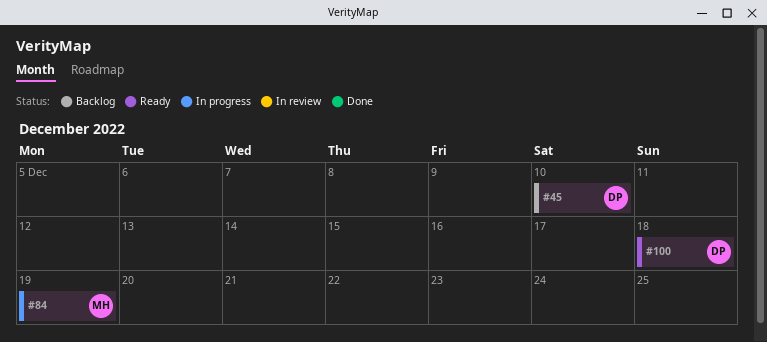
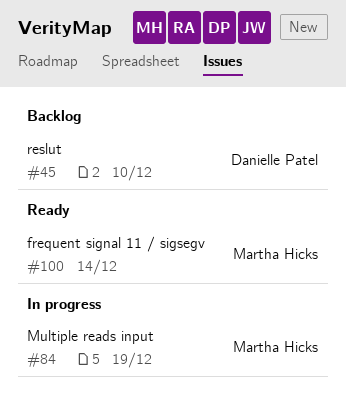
#100, owner: Danielle Patel -> Martha Hicks
#100, due: Dec 18 -> Dec 14

